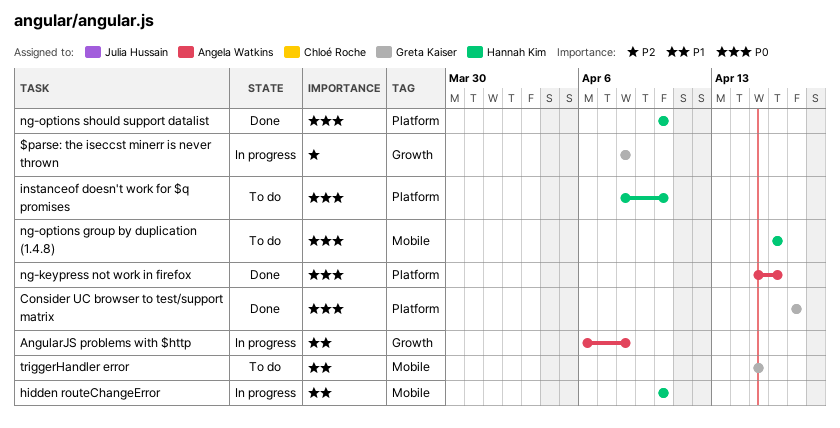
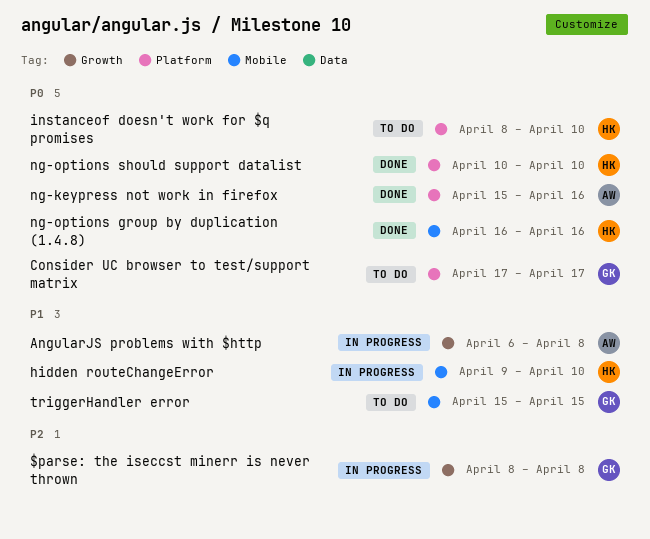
Consider UC browser to test/support matrix, status: Done -> To do
hidden routeChangeError, start: Apr 10 -> Apr 9
ng-options group by duplication (1.4.8), status: To do -> Done

